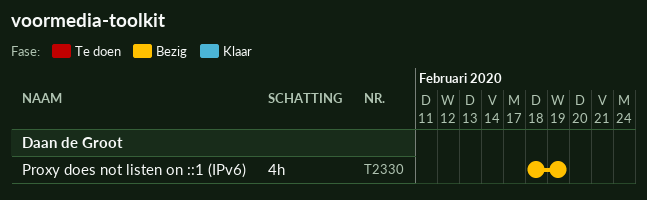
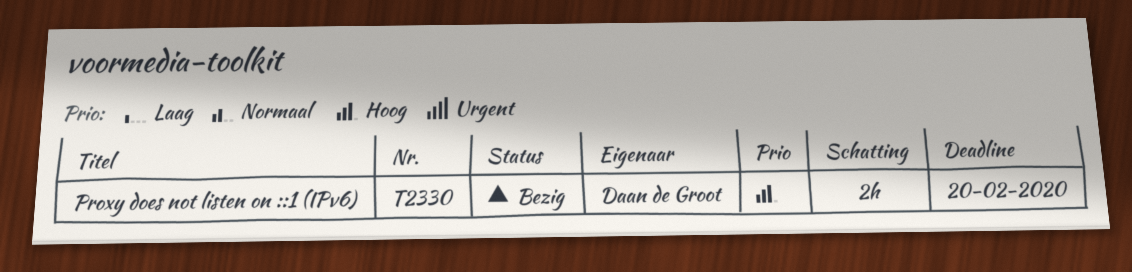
T2330, estimate: 4h -> 2h
T2330, due: Feb 19 -> Feb 20

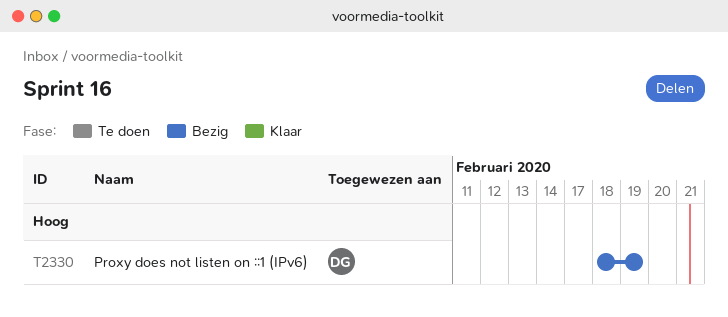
T2330, due: Feb 20 -> Feb 19

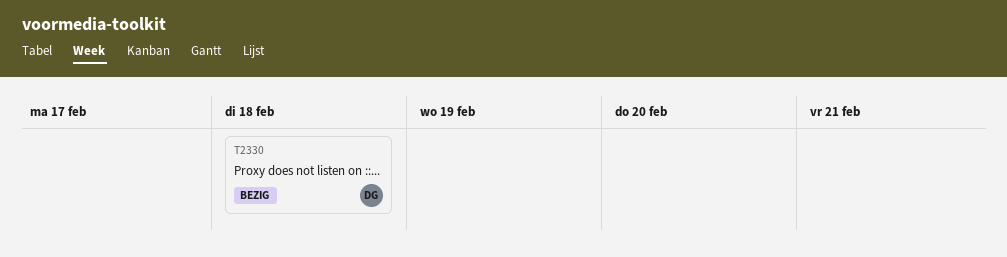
T2330, due: Feb 19 -> Feb 18

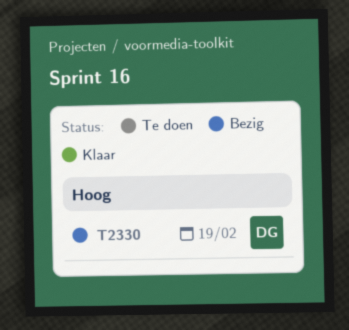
T2330, due: Feb 18 -> Feb 19

